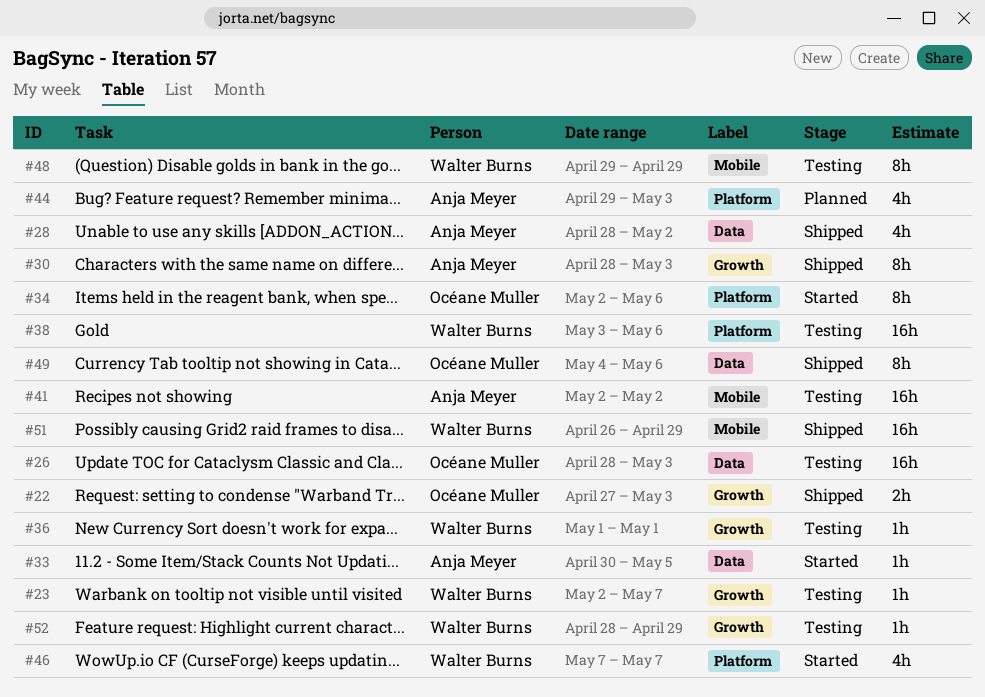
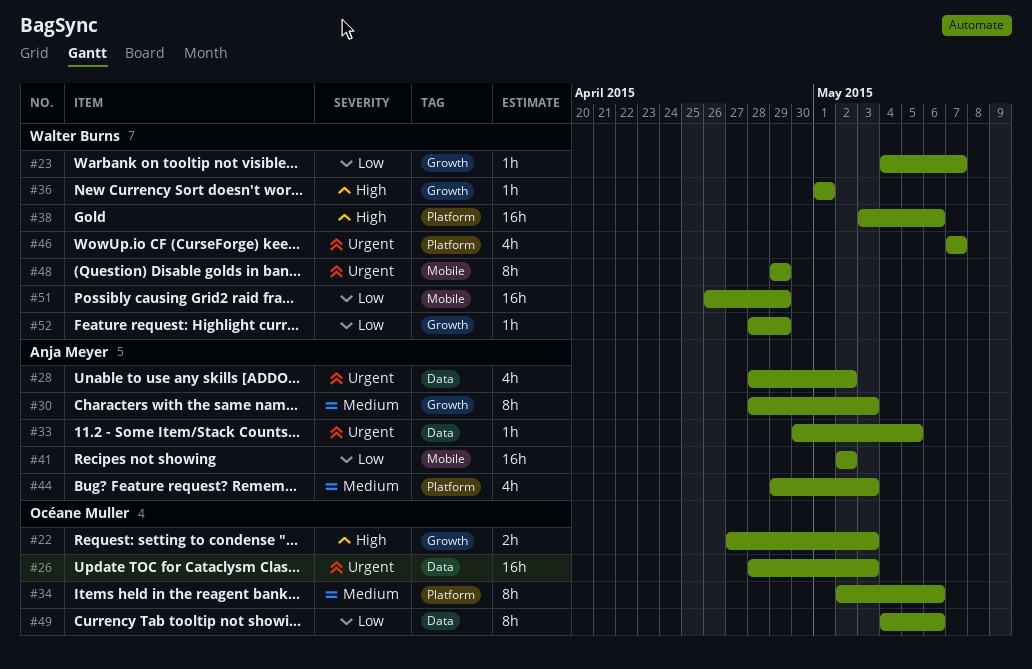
#23, start: May 2 -> May 4

